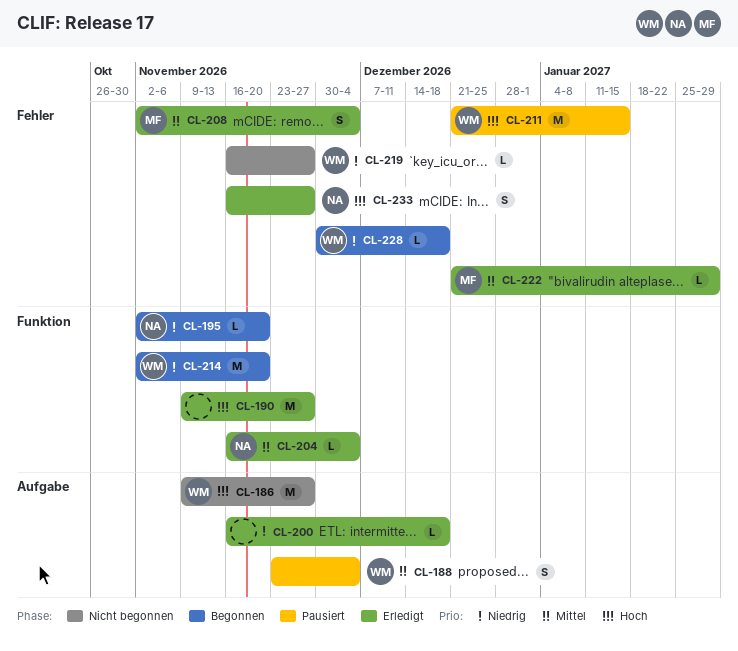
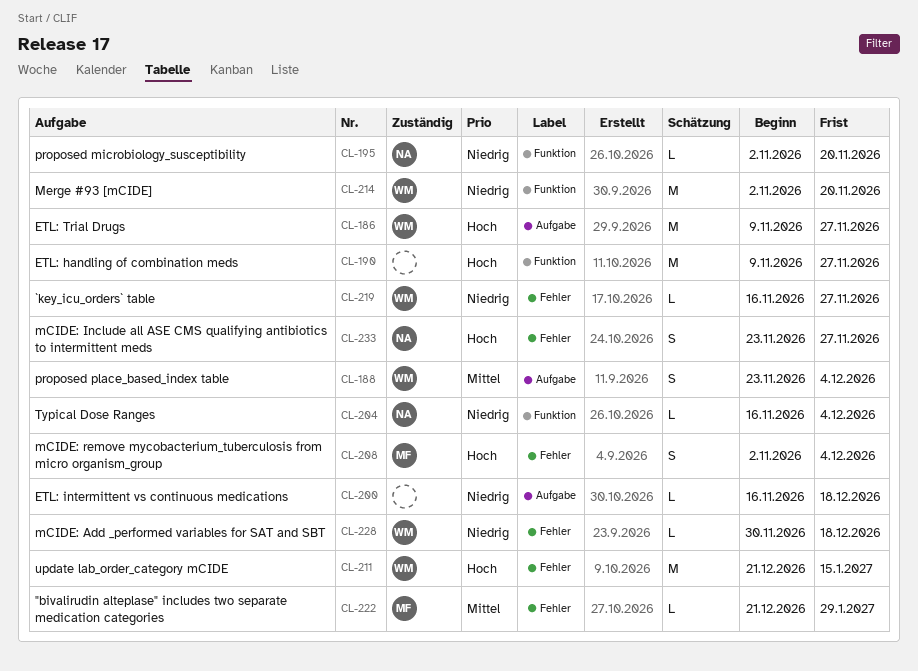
CL-204, priority: Mittel -> Niedrig
CL-208, priority: Mittel -> Hoch
CL-233, start: Nov 16 -> Nov 23

